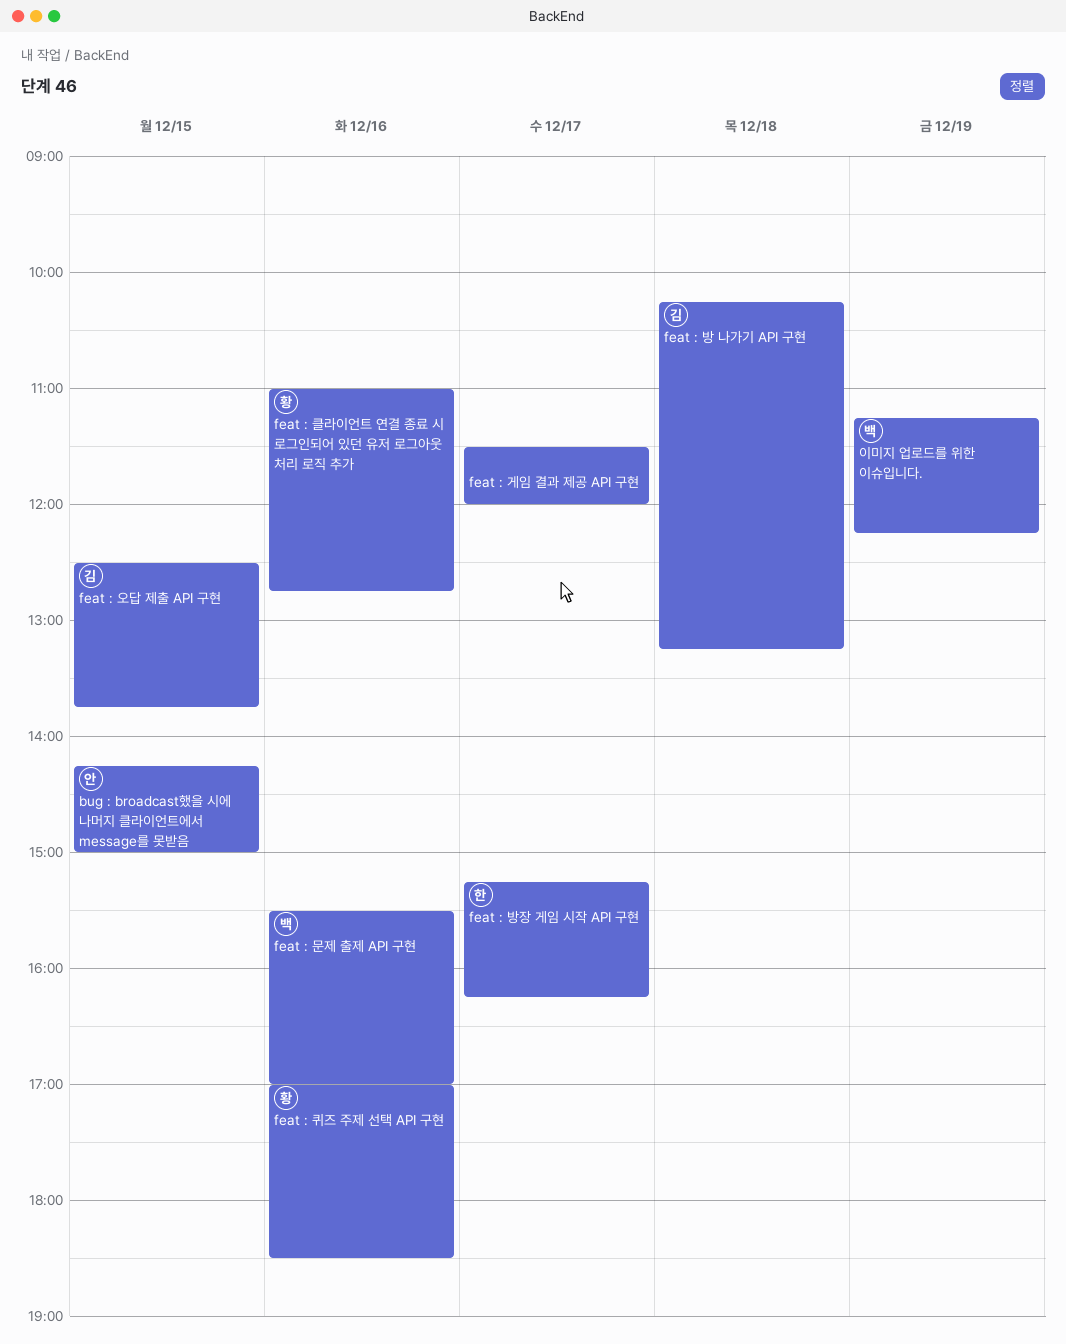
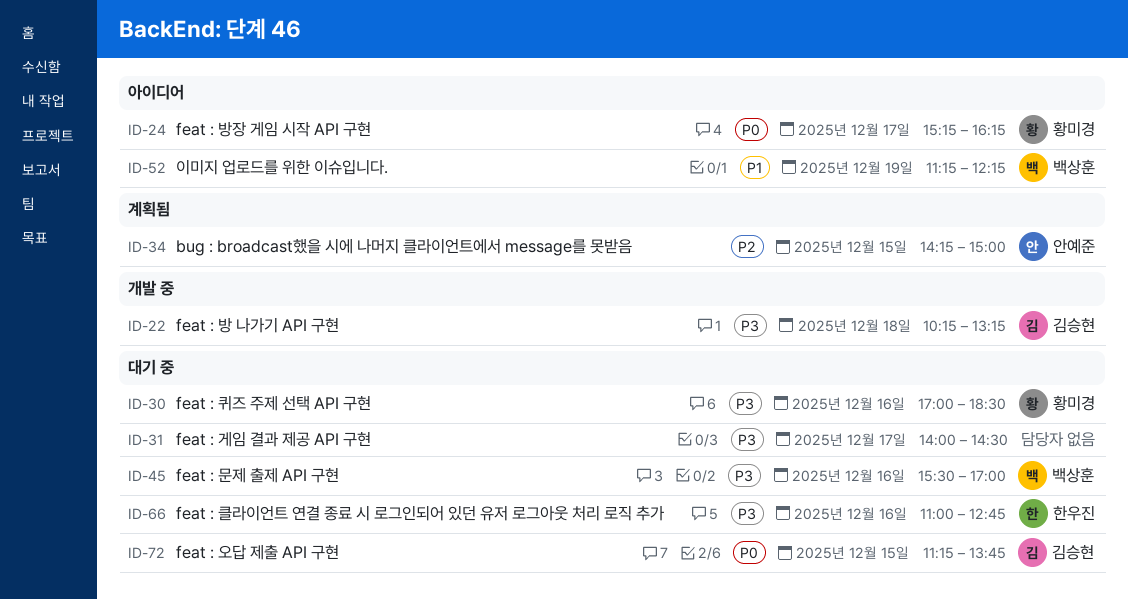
feat : 게임 결과 제공 API 구현, begins: 11:30 -> 14:00
feat : 게임 결과 제공 API 구현, ends: 12:00 -> 14:30
feat : 방장 게임 시작 API 구현, owner: 한우진 -> 황미경
feat : 오답 제출 API 구현, begins: 12:30 -> 11:15
feat : 클라이언트 연결 종료 시 로그인되어 있던 유저 로그아웃 처리 로직 추가, owner: 황미경 -> 한우진

